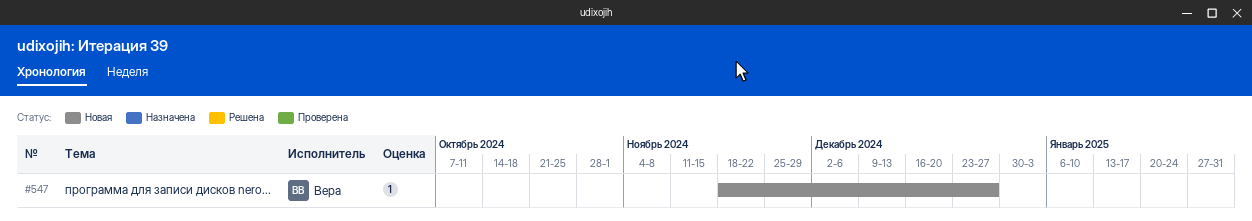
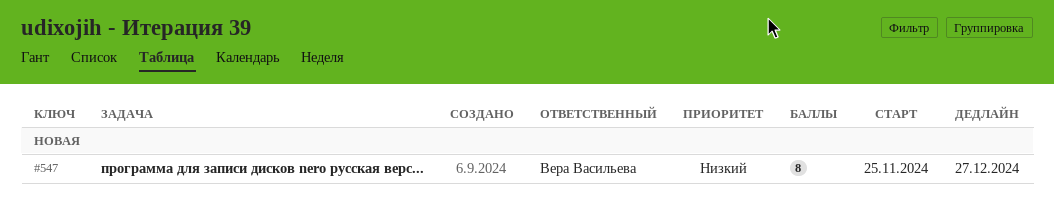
#547, estimate: 1 -> 8
#547, start: Nov 18 -> Nov 25

